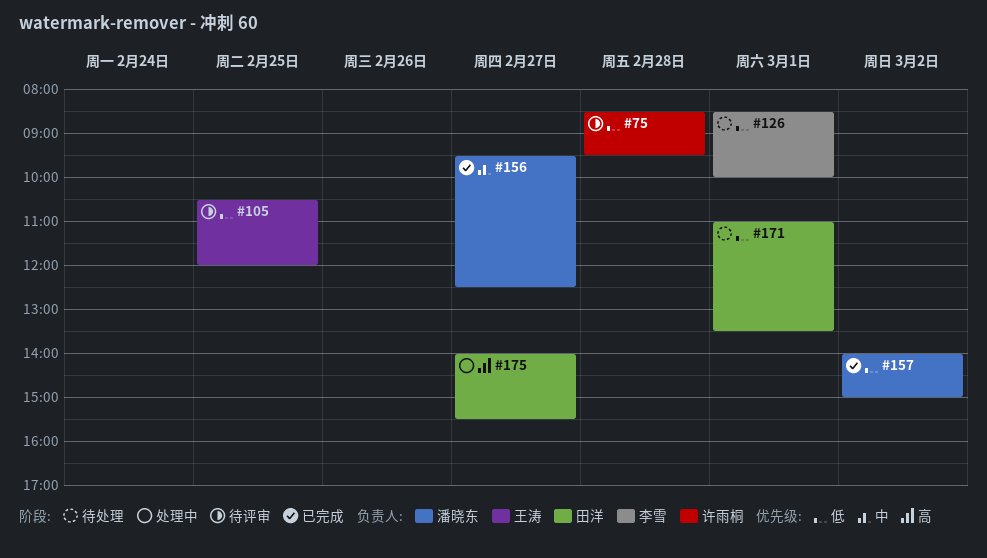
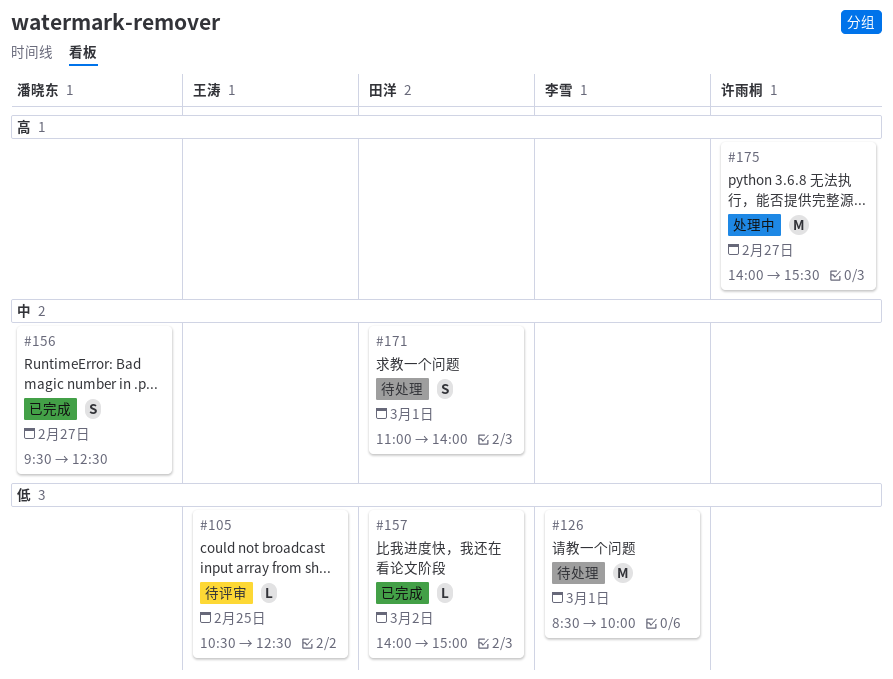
#75: present -> none
#105, ends: 12:00 -> 12:30
#157, owner: 潘晓东 -> 田洋
#171, priority: 低 -> 中
#171, ends: 13:30 -> 14:00
#175, owner: 田洋 -> 许雨桐

